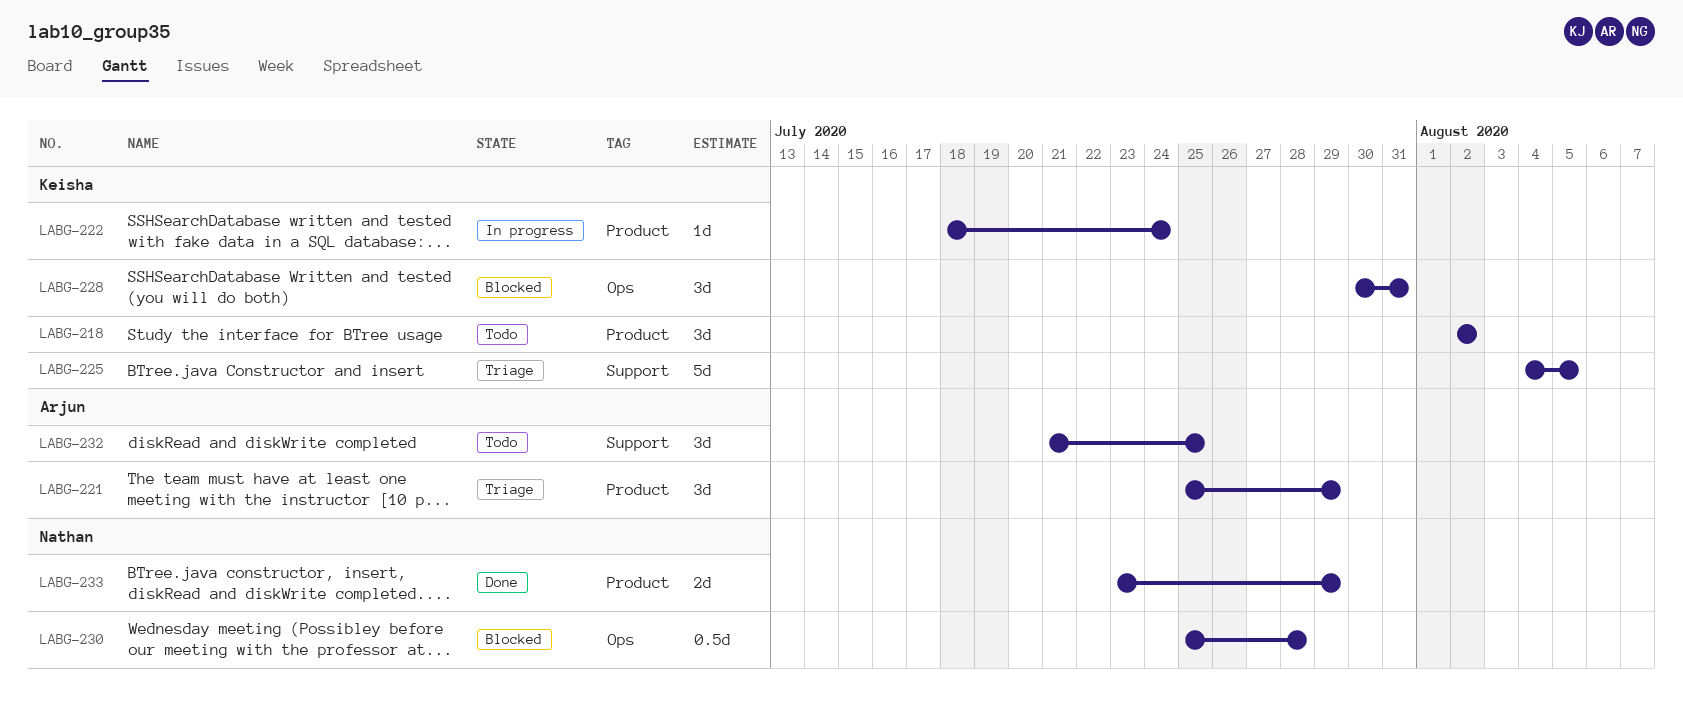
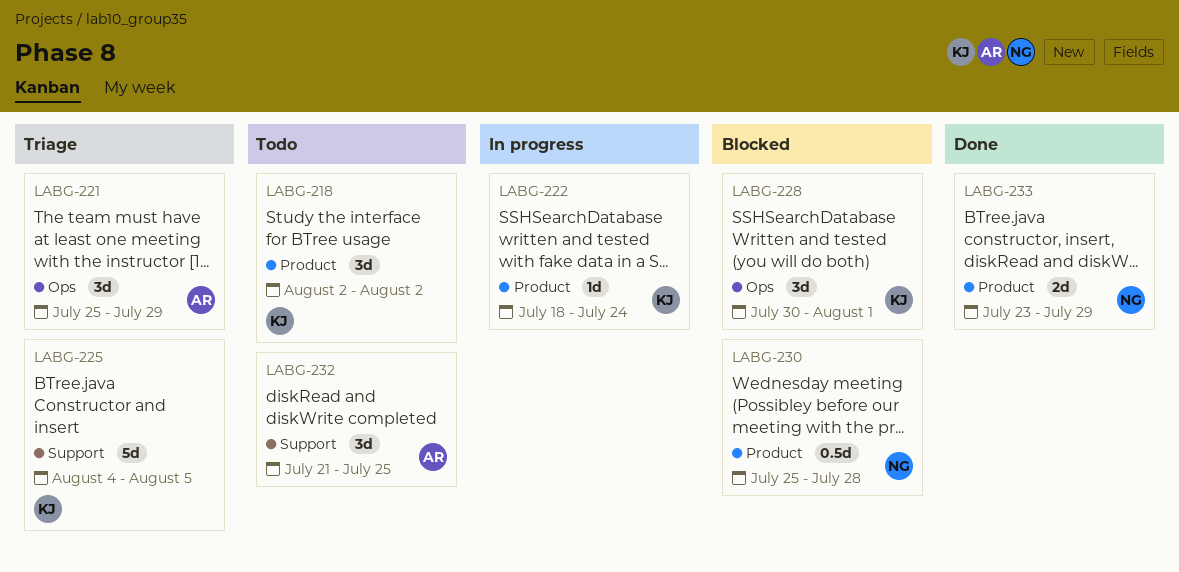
LABG-221, label: Product -> Ops
LABG-228, due: Jul 31 -> Aug 1
LABG-230, label: Ops -> Product

